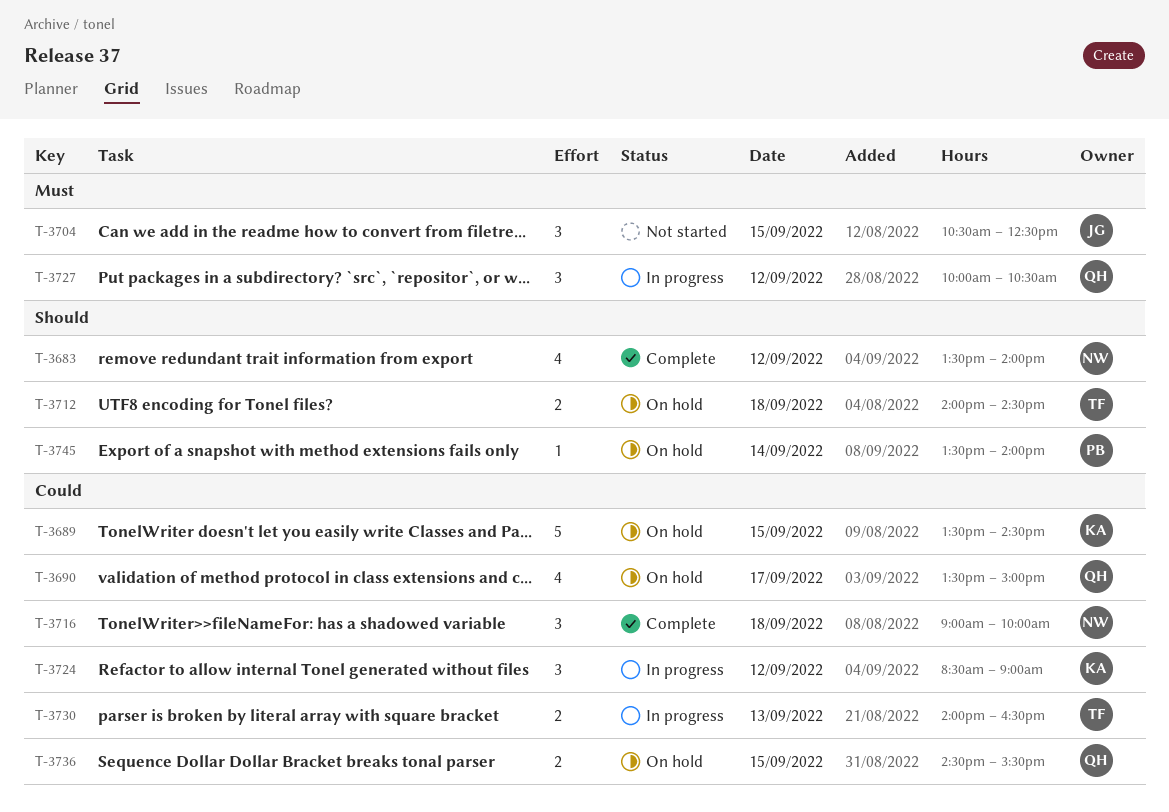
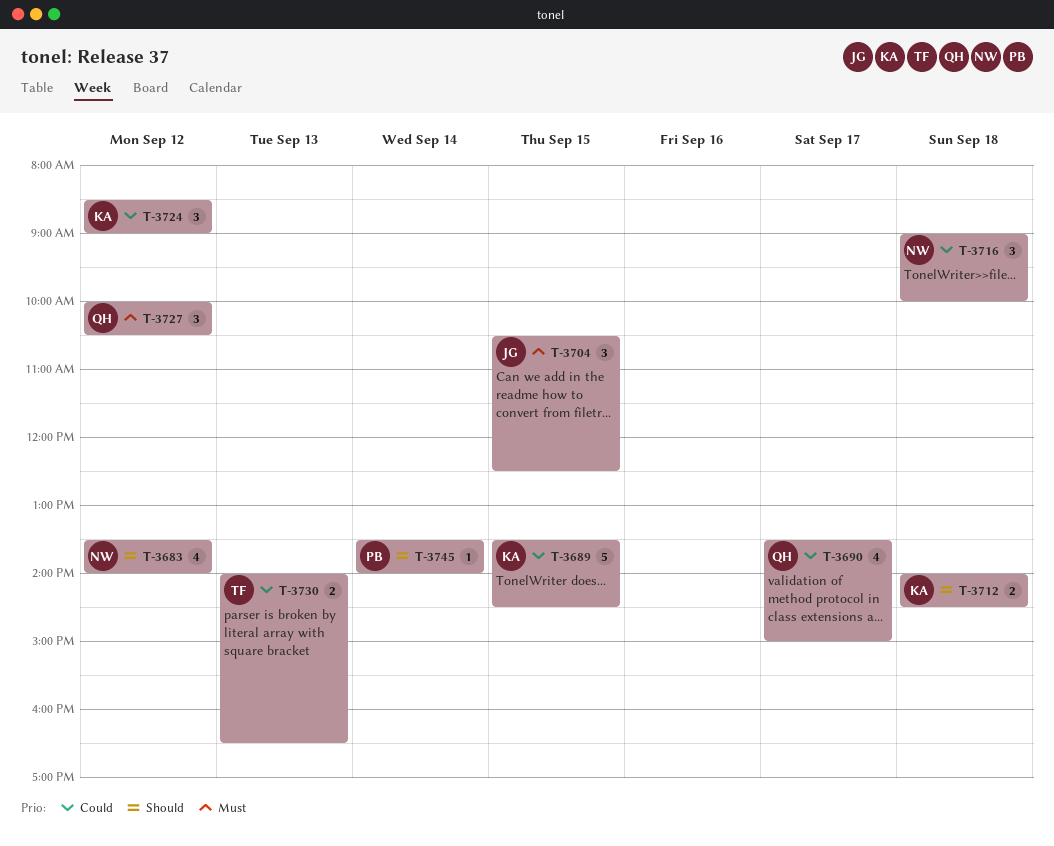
T-3712, owner: TF -> KA
T-3736: present -> none

